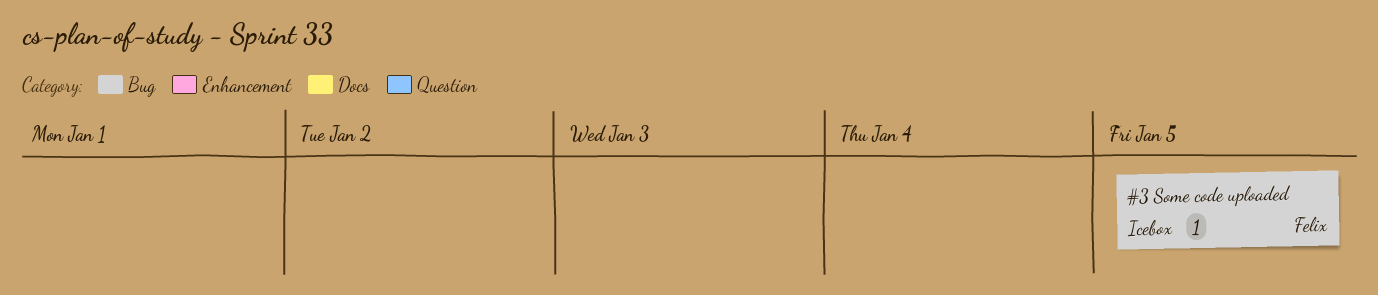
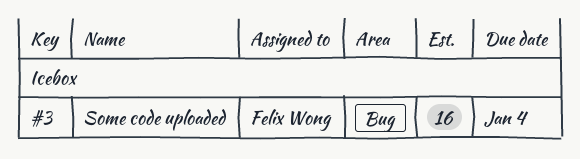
#3, estimate: 1 -> 16
#3, due: Jan 5 -> Jan 4

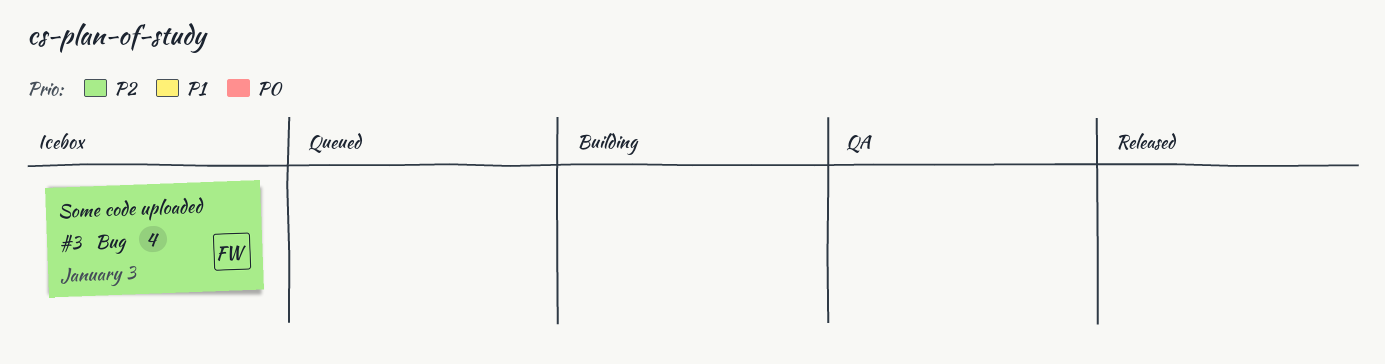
#3, estimate: 16 -> 4
#3, due: Jan 4 -> Jan 3

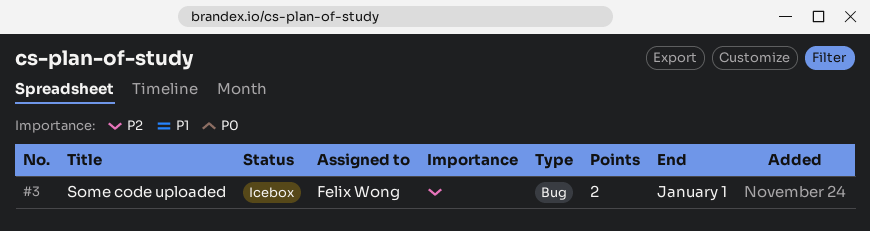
#3, estimate: 4 -> 2
#3, due: Jan 3 -> Jan 1

